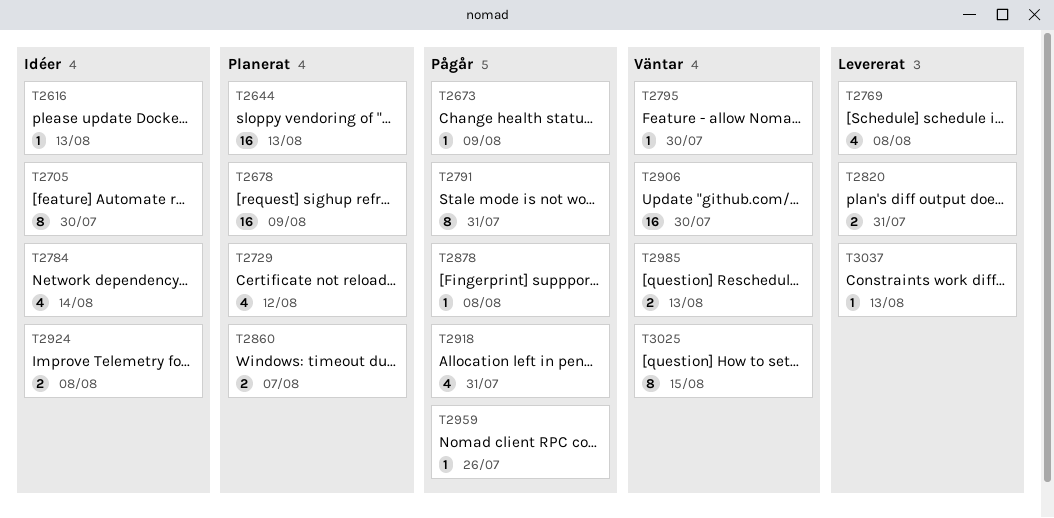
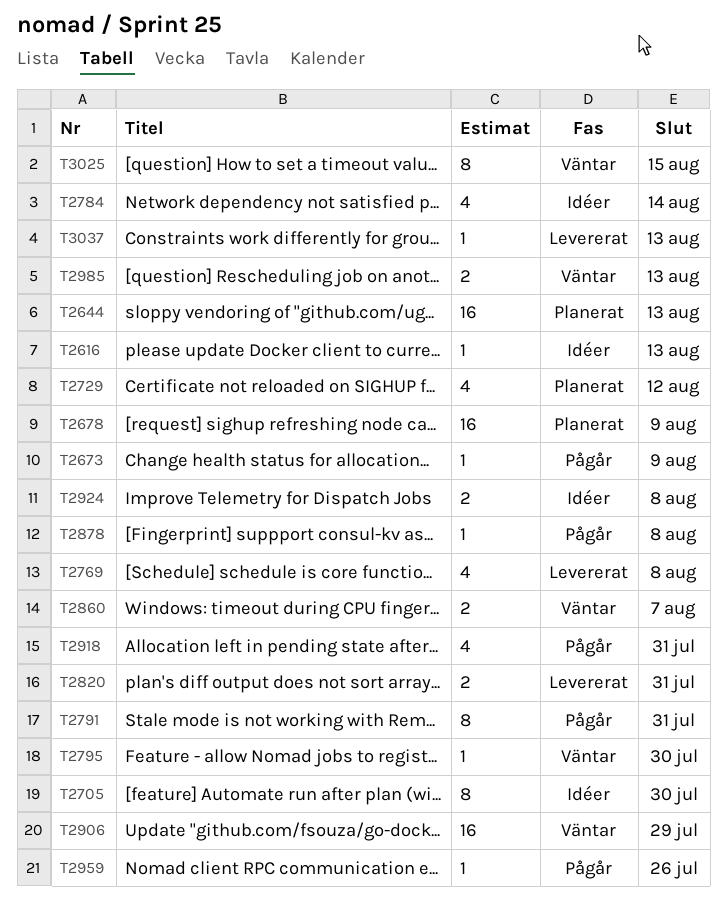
T2860, status: Planerat -> Väntar
T2906, due: Jul 30 -> Jul 29

